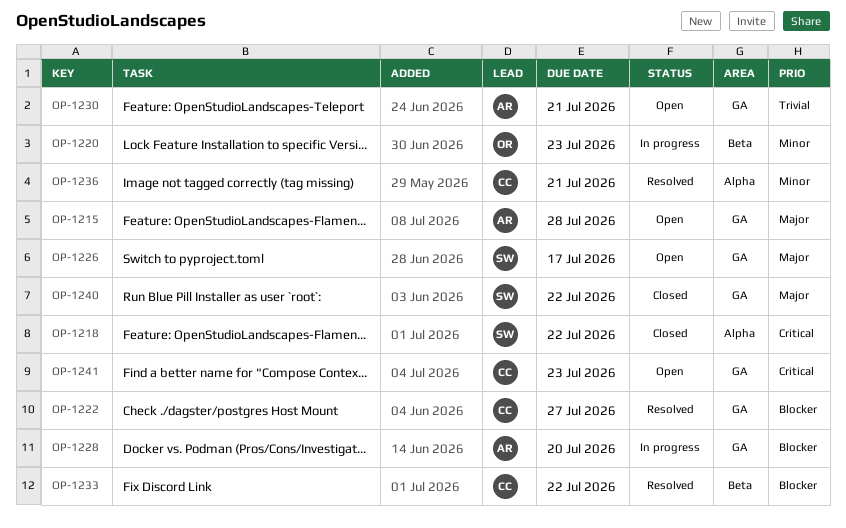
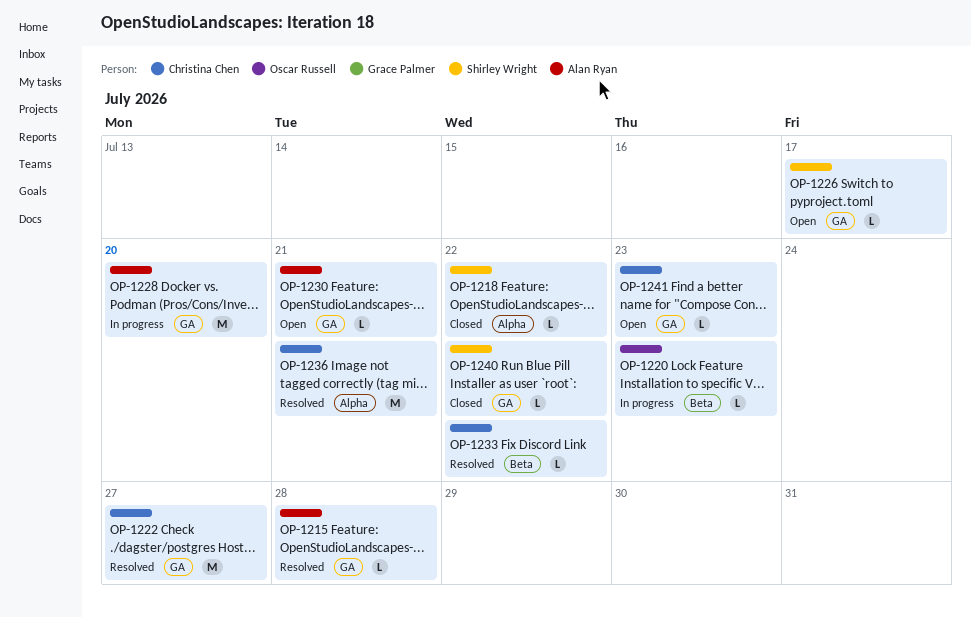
OP-1215, status: Open -> Resolved

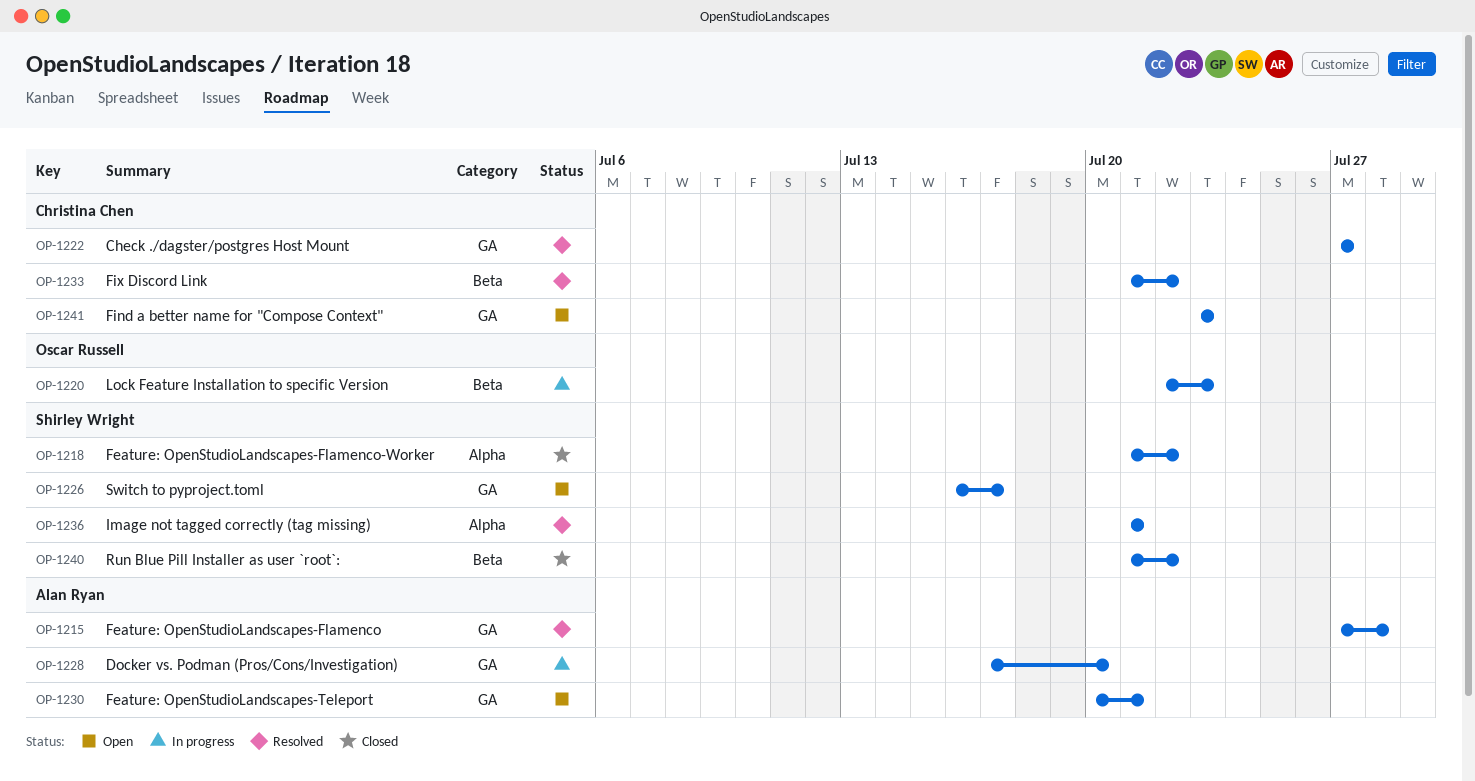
OP-1236, owner: Christina Chen -> Shirley Wright
OP-1240, label: GA -> Beta

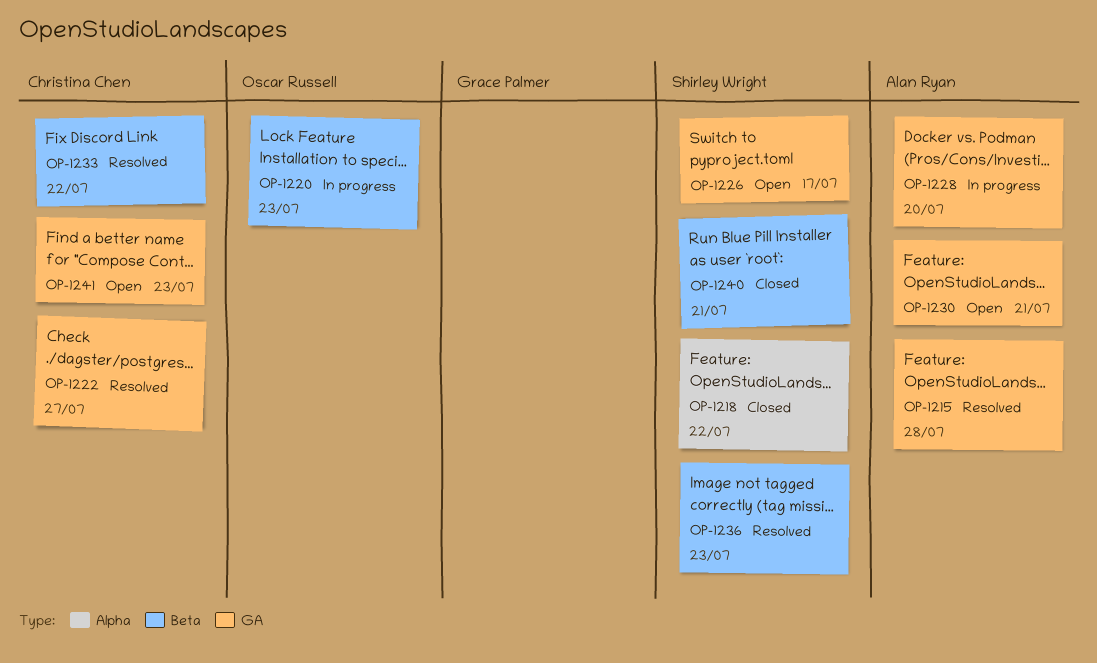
OP-1236, label: Alpha -> Beta
OP-1236, due: Jul 21 -> Jul 23
OP-1240, due: Jul 22 -> Jul 21

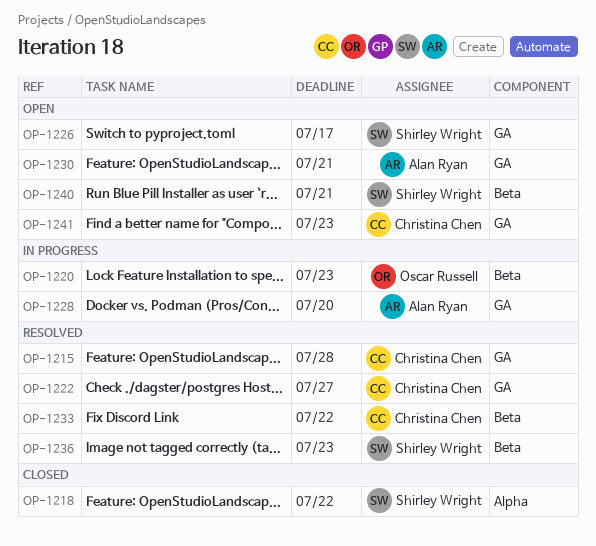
OP-1215, owner: Alan Ryan -> Christina Chen
OP-1240, status: Closed -> Open

